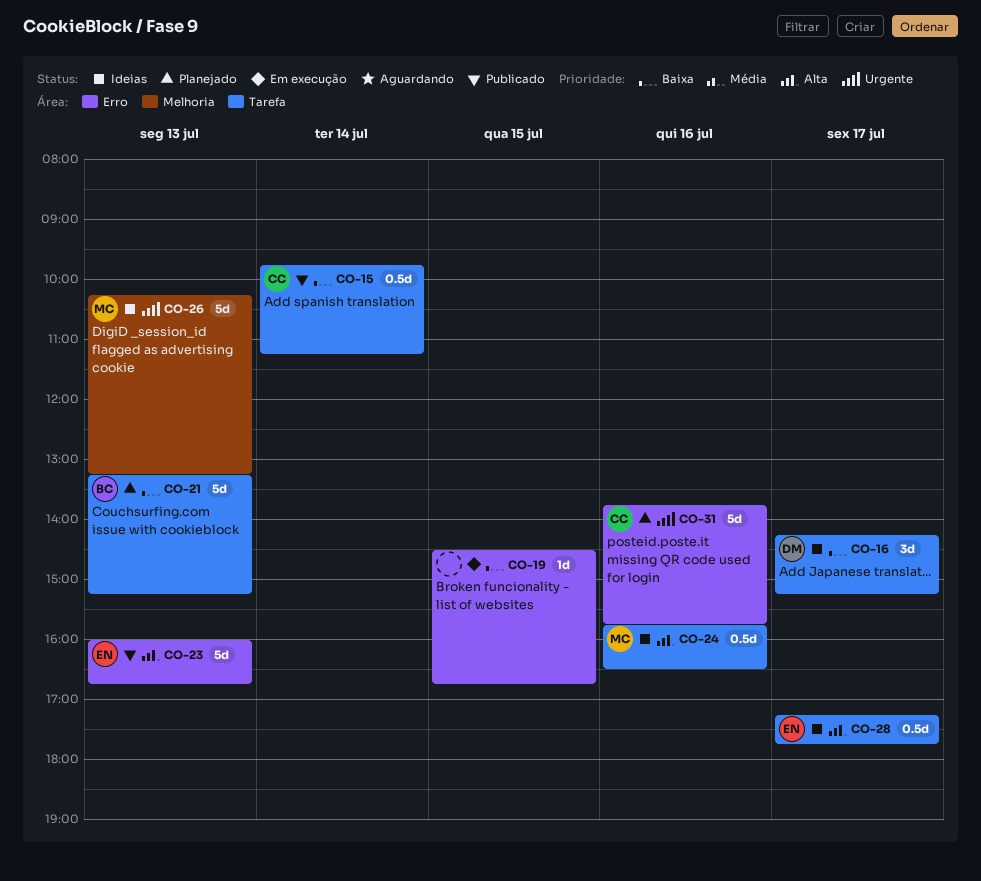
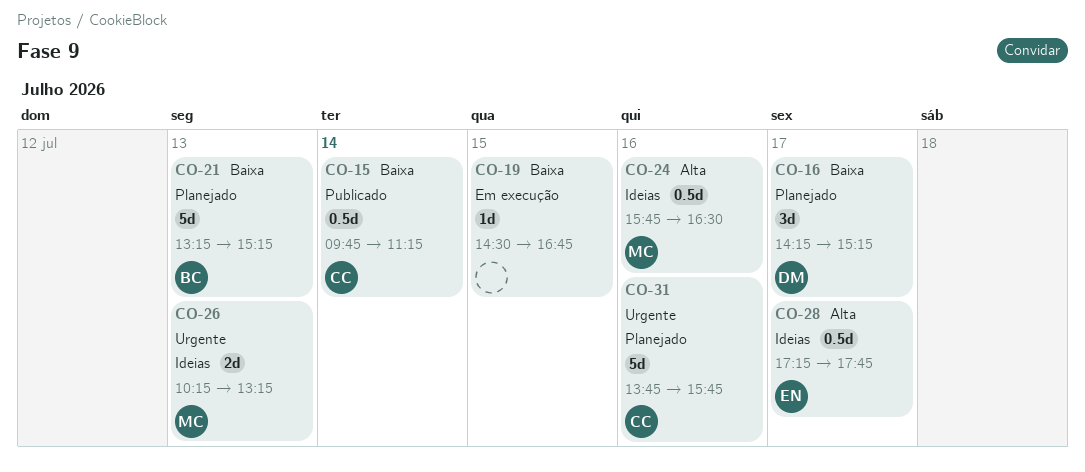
CO-16, status: Ideias -> Planejado
CO-23: present -> none
CO-26, estimate: 5d -> 2d

